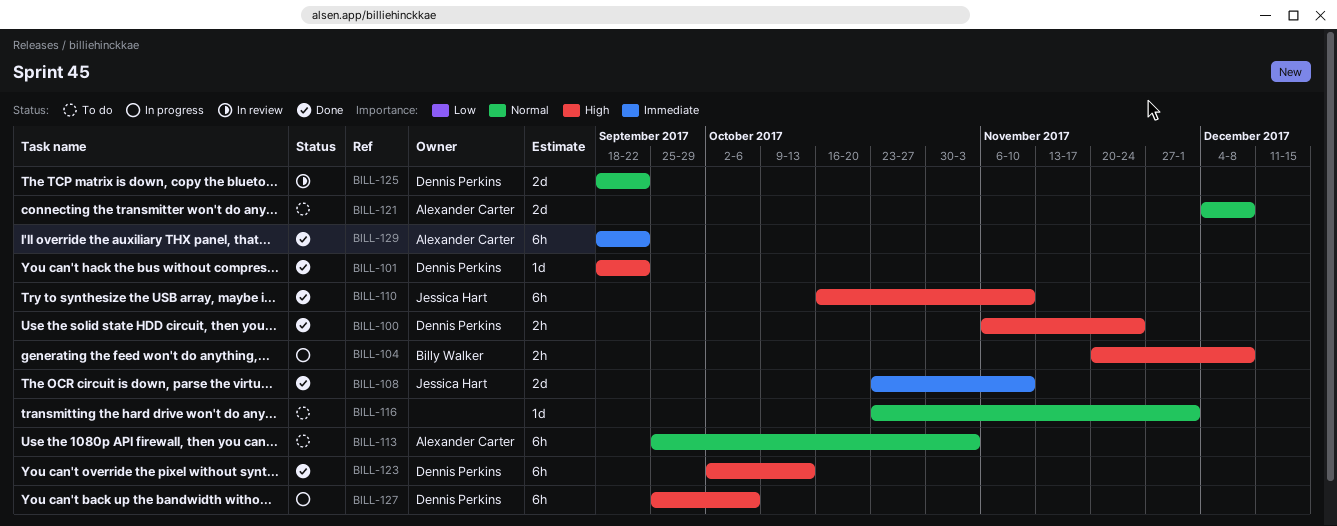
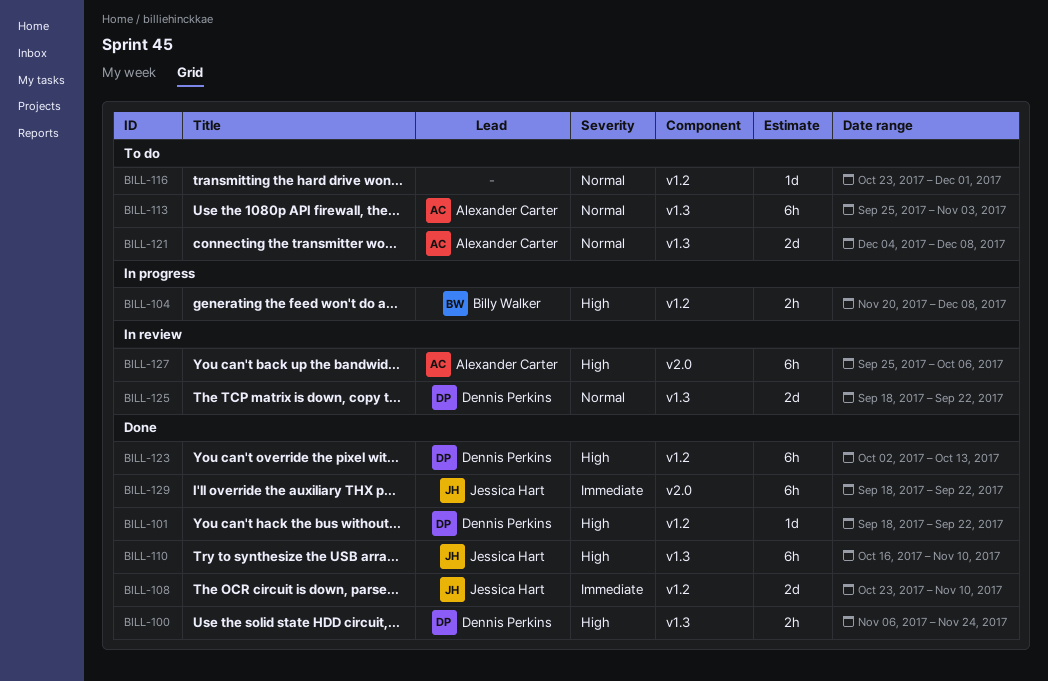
BILL-127, status: In progress -> In review
BILL-127, owner: Dennis Perkins -> Alexander Carter
BILL-129, owner: Alexander Carter -> Jessica Hart

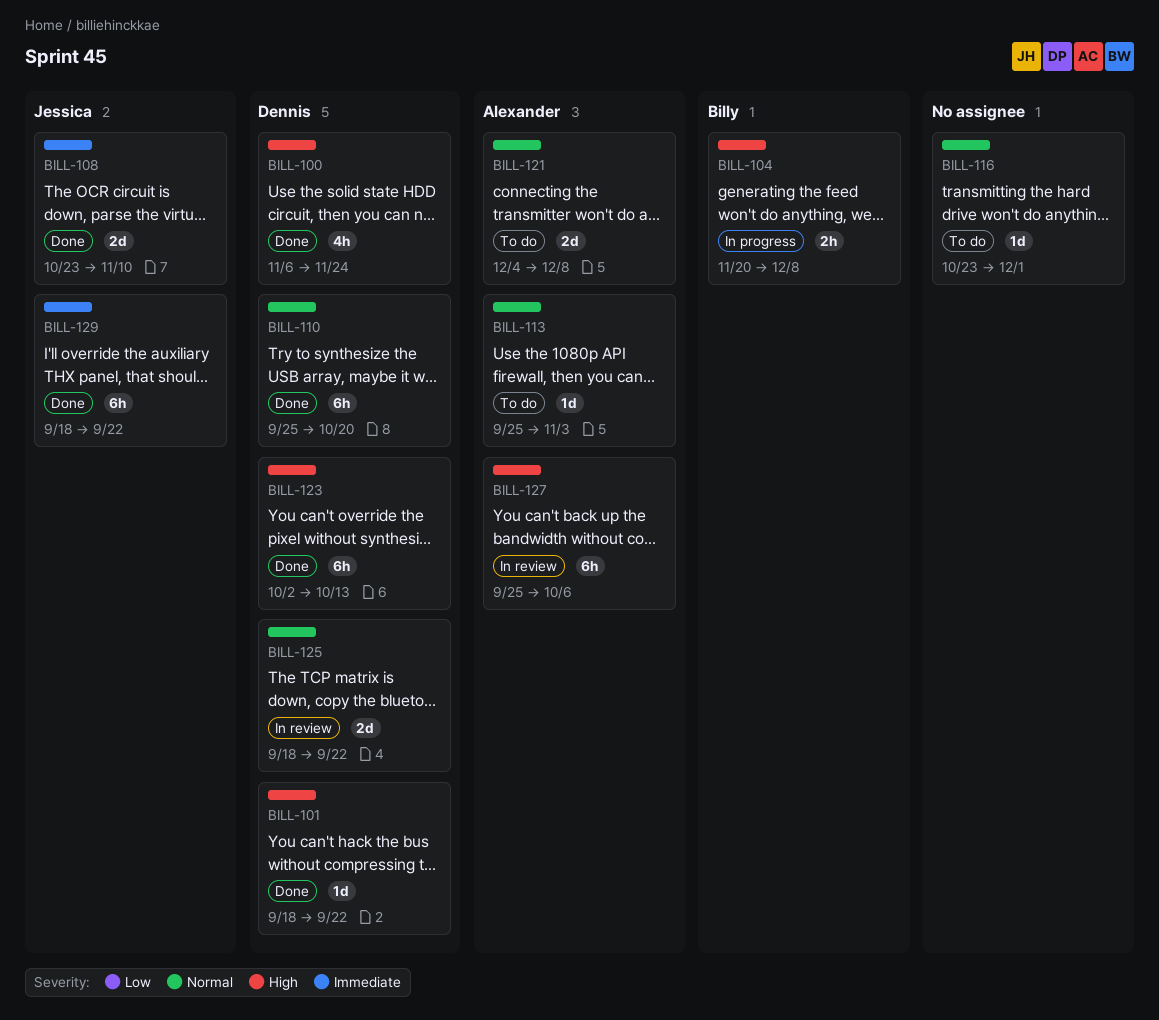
BILL-100, estimate: 2h -> 4h
BILL-110, owner: Jessica Hart -> Dennis Perkins
BILL-110, priority: High -> Normal
BILL-110, start: Oct 16 -> Sep 25
BILL-110, due: Nov 10 -> Oct 20
BILL-113, estimate: 6h -> 1d

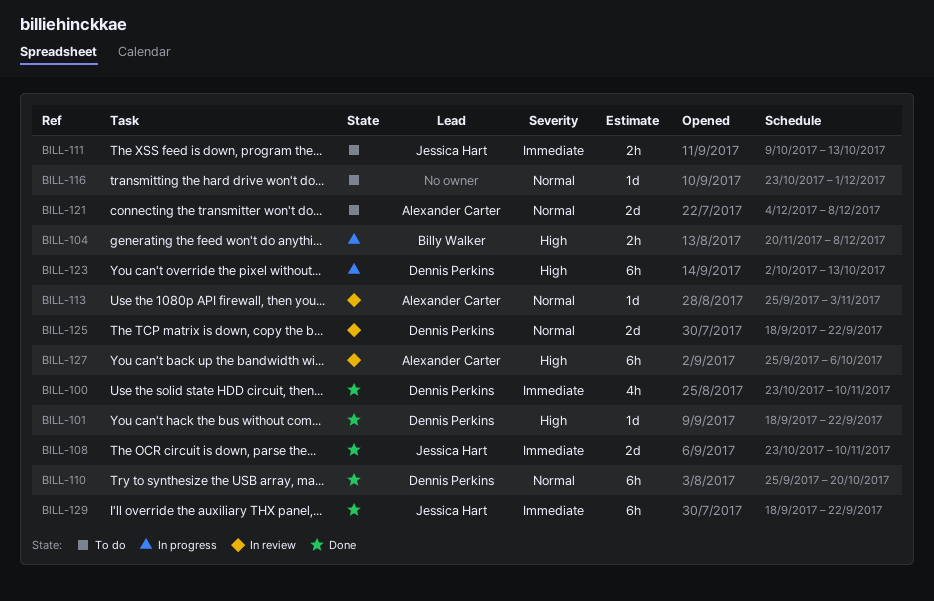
BILL-100, priority: High -> Immediate
BILL-100, start: Nov 6 -> Oct 23
BILL-100, due: Nov 24 -> Nov 10
BILL-111: none -> present
BILL-113, status: To do -> In review
BILL-123, status: Done -> In progress

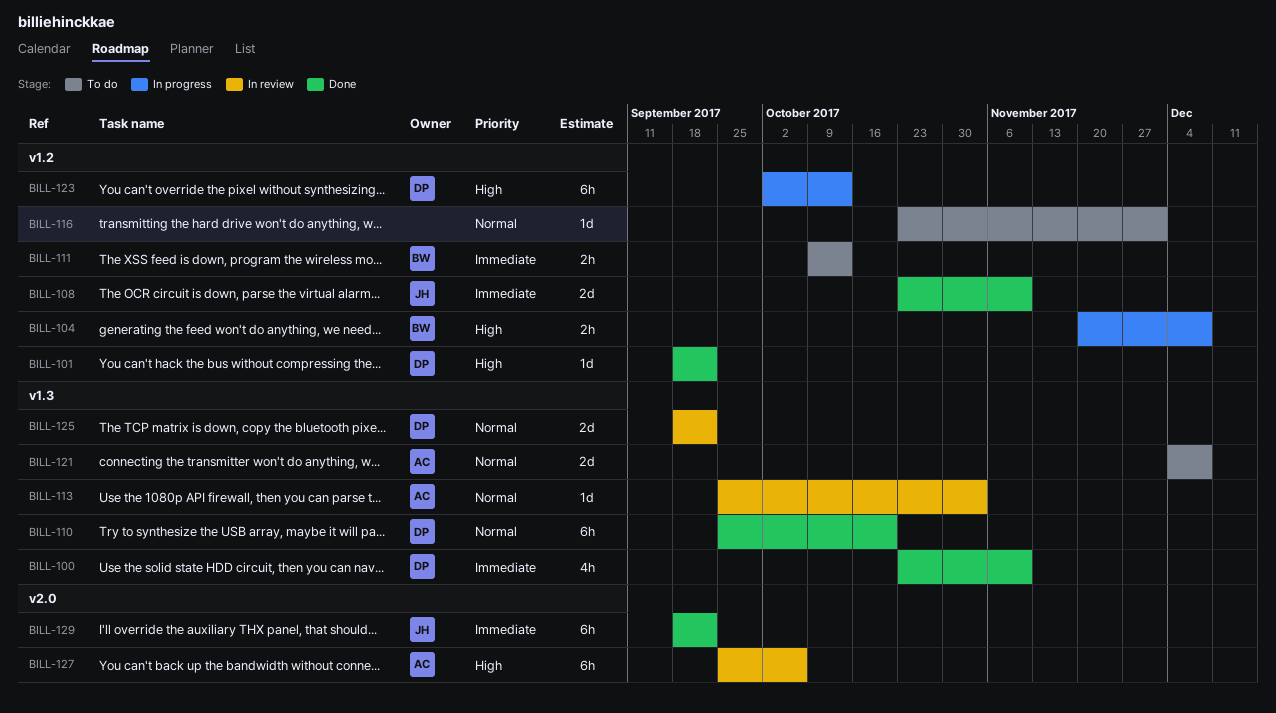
BILL-111, owner: Jessica Hart -> Billy Walker

